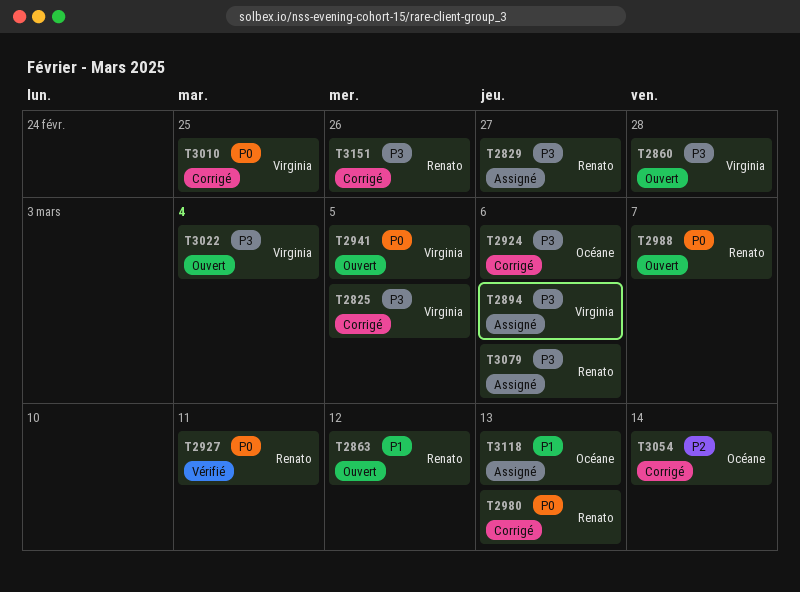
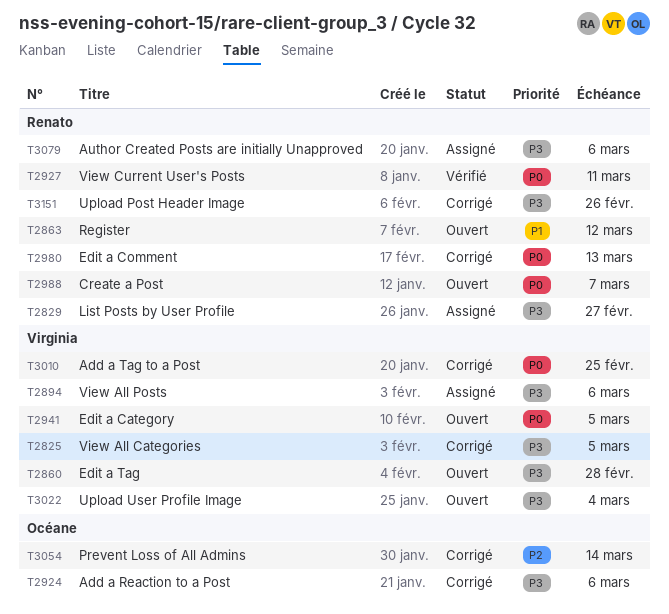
T3118: present -> none

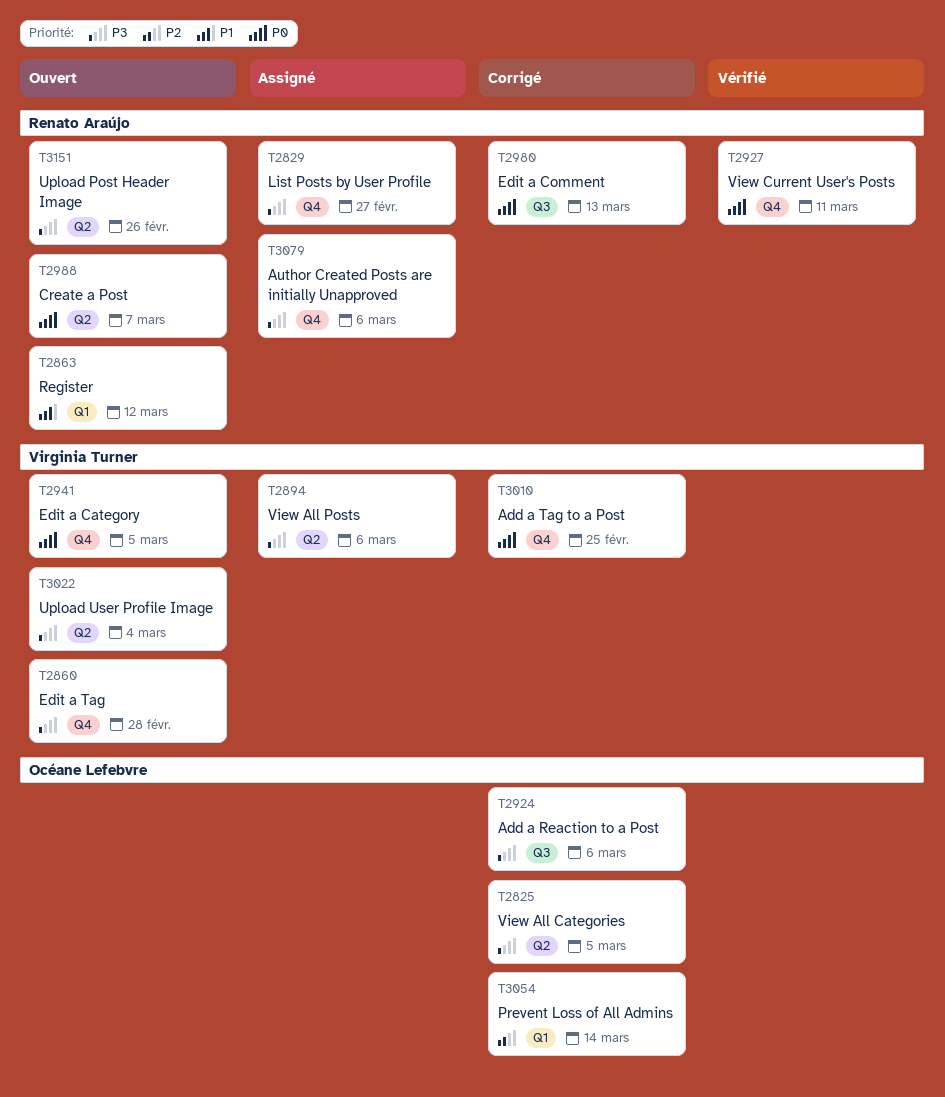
T2825, owner: Virginia Turner -> Océane Lefebvre
T3151, status: Corrigé -> Ouvert

